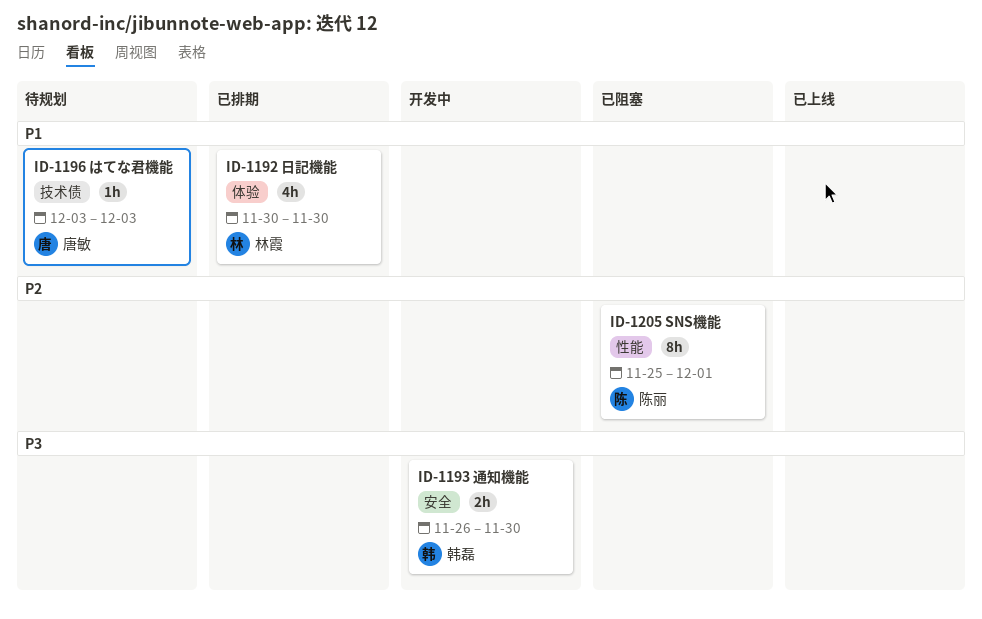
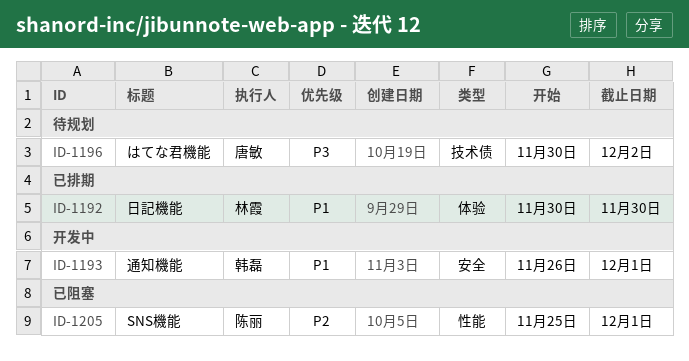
ID-1193, priority: P3 -> P1
ID-1193, due: Nov 30 -> Dec 1
ID-1196, priority: P1 -> P3
ID-1196, start: Dec 3 -> Nov 30
ID-1196, due: Dec 3 -> Dec 2

